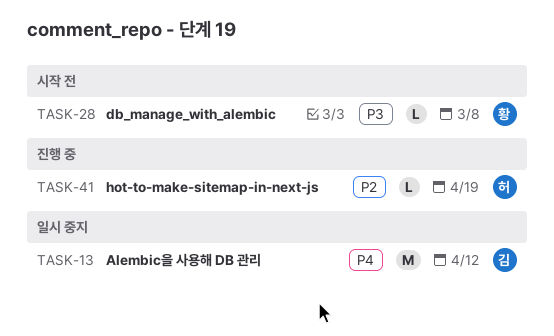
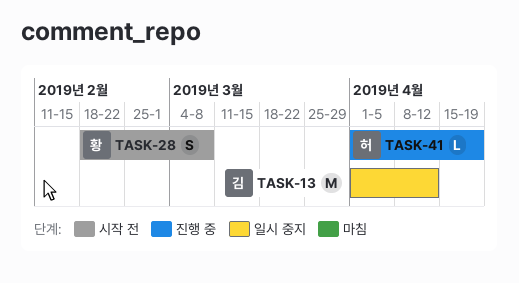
TASK-28, estimate: L -> S

